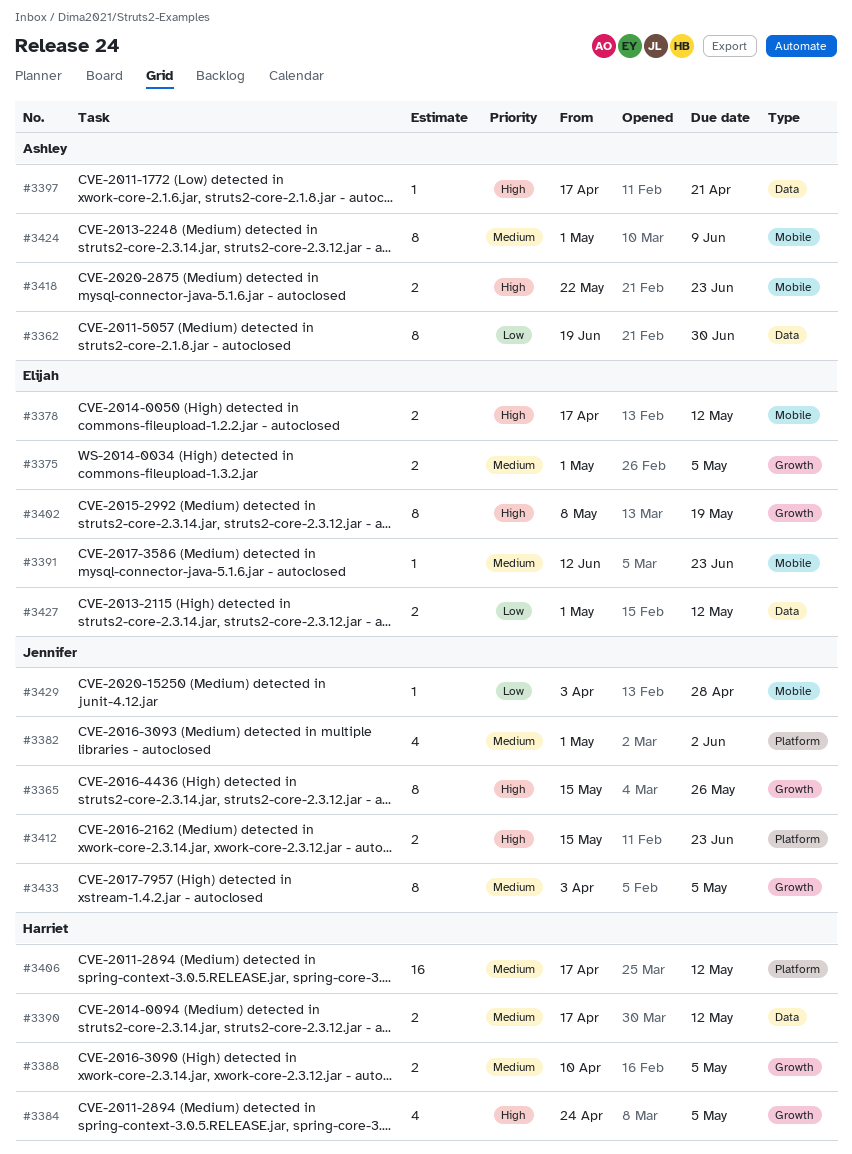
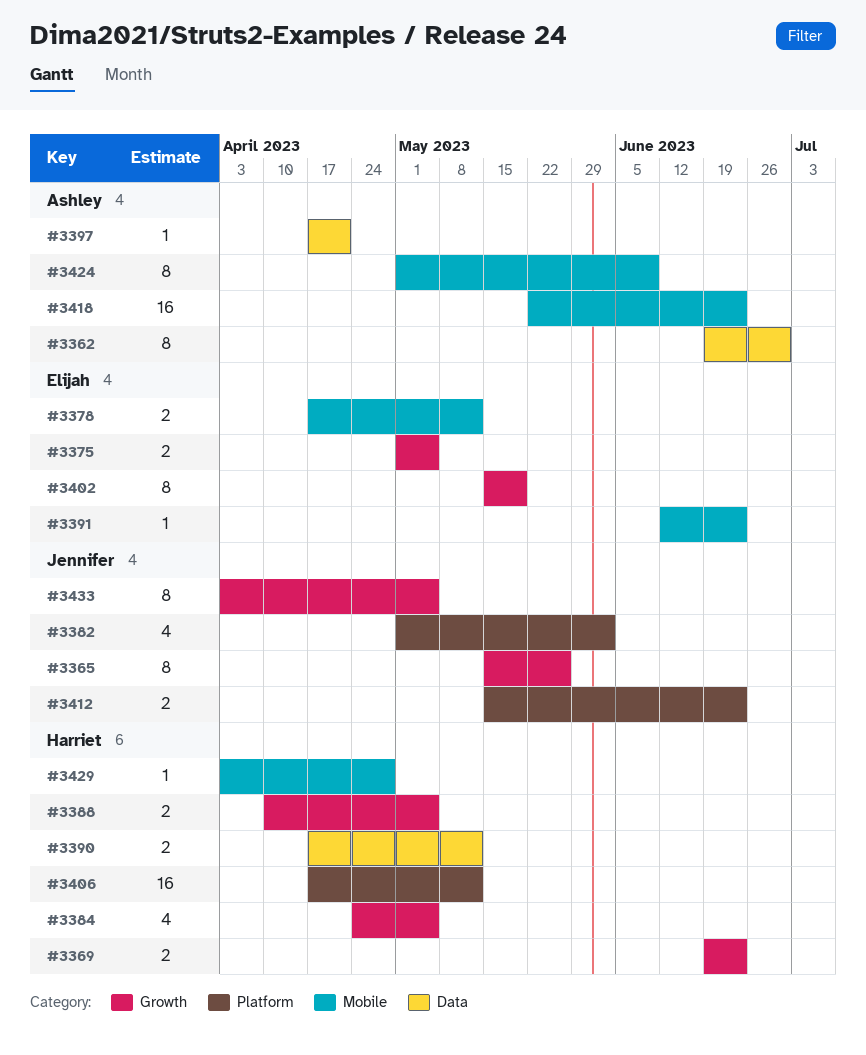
#3369: none -> present
#3402, start: May 8 -> May 15
#3418, estimate: 2 -> 16
#3427: present -> none
#3429, owner: Jennifer -> Harriet

